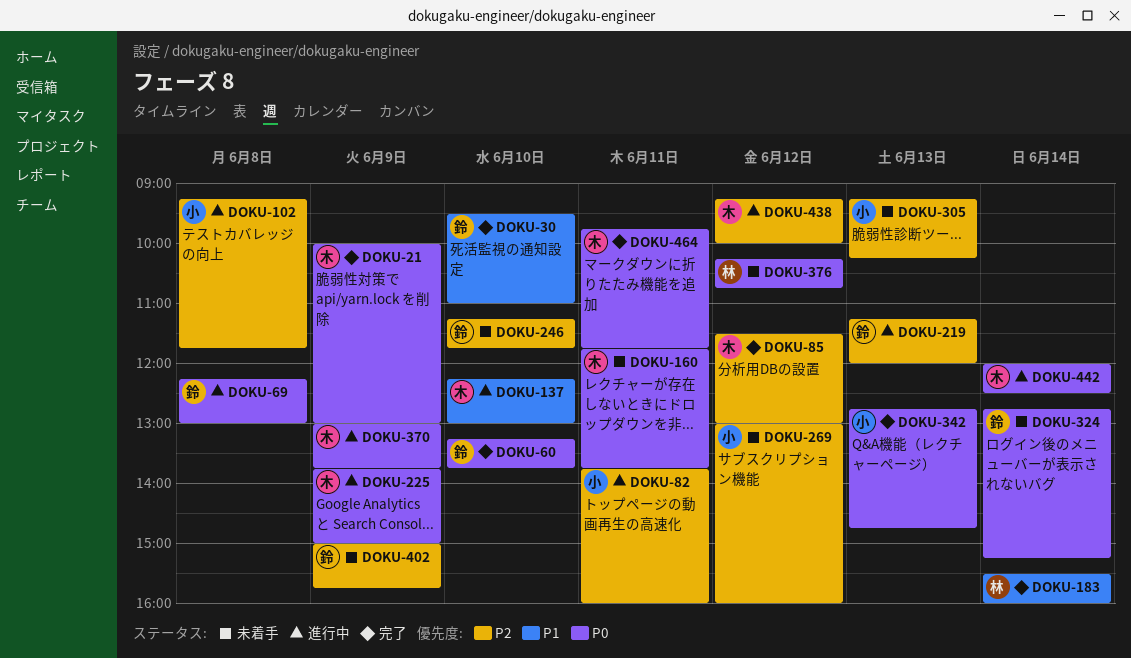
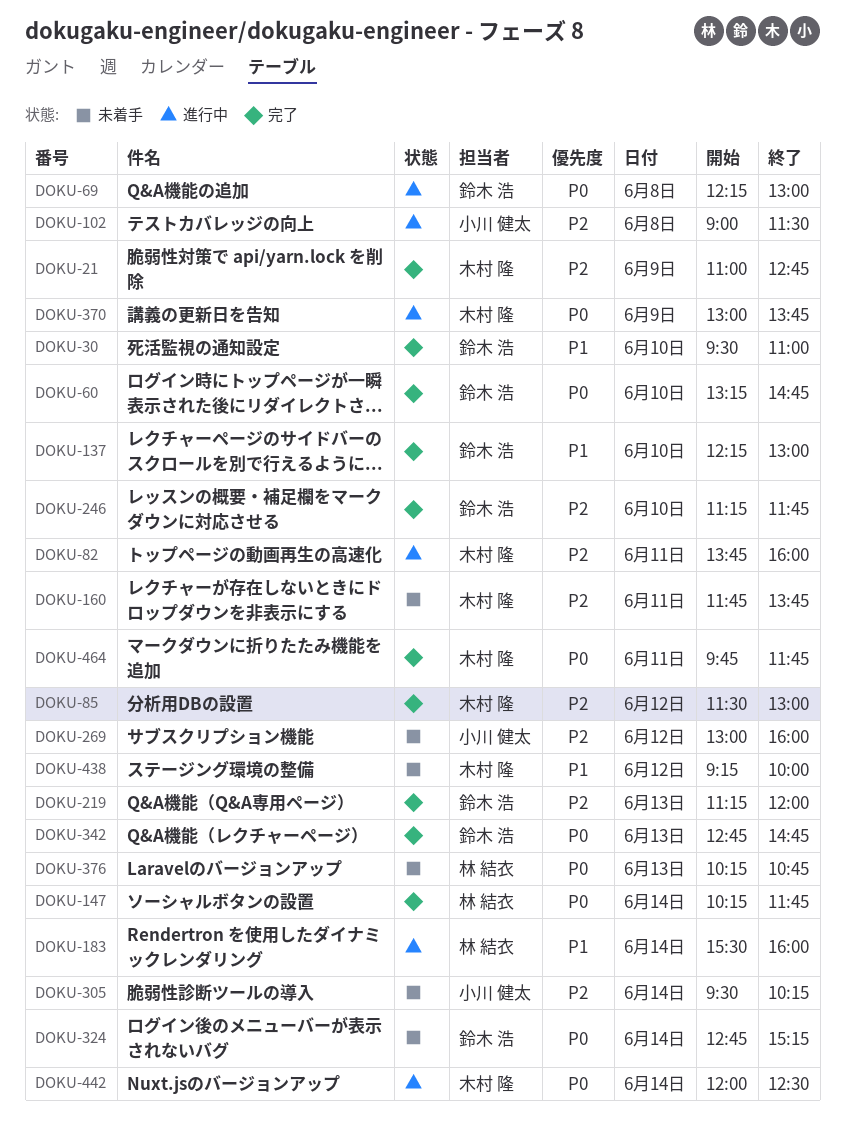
DOKU-21, priority: P0 -> P2
DOKU-21, begins: 10:00 -> 11:00
DOKU-21, ends: 13:00 -> 12:45
DOKU-60, ends: 13:45 -> 14:45
DOKU-82, owner: 小川 健太 -> 木村 隆
DOKU-102, begins: 09:15 -> 09:00
DOKU-102, ends: 11:45 -> 11:30
DOKU-137, status: 進行中 -> 完了
DOKU-137, owner: 木村 隆 -> 鈴木 浩
DOKU-147: none -> present
DOKU-160, priority: P0 -> P2
DOKU-183, status: 完了 -> 進行中
DOKU-219, status: 進行中 -> 完了
DOKU-225: present -> none
DOKU-246, status: 未着手 -> 完了
DOKU-305, day: Jun 13 -> Jun 14
DOKU-305, begins: 09:15 -> 09:30
DOKU-342, owner: 小川 健太 -> 鈴木 浩
DOKU-376, day: Jun 12 -> Jun 13
DOKU-402: present -> none
DOKU-438, status: 進行中 -> 未着手
DOKU-438, priority: P2 -> P1

